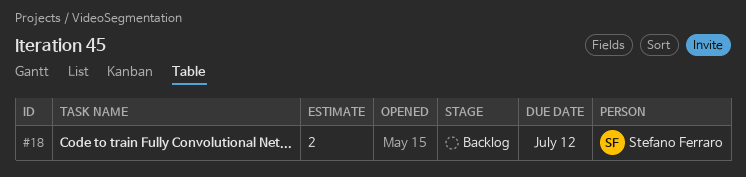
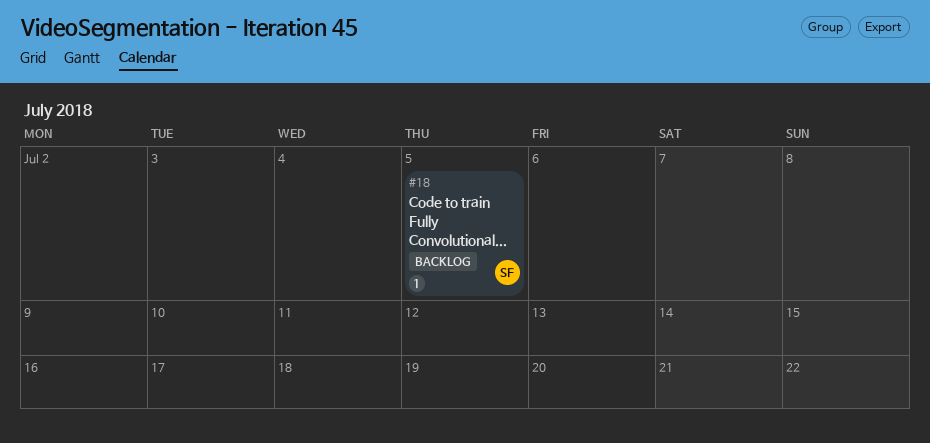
#18, estimate: 2 -> 1
#18, due: Jul 12 -> Jul 5

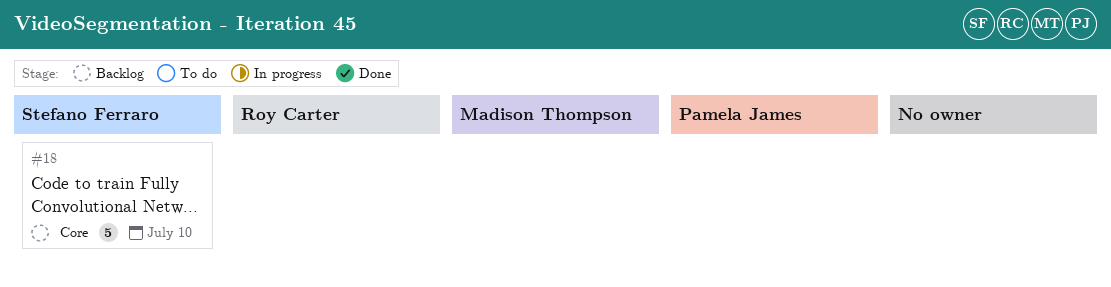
#18, estimate: 1 -> 5
#18, due: Jul 5 -> Jul 10

